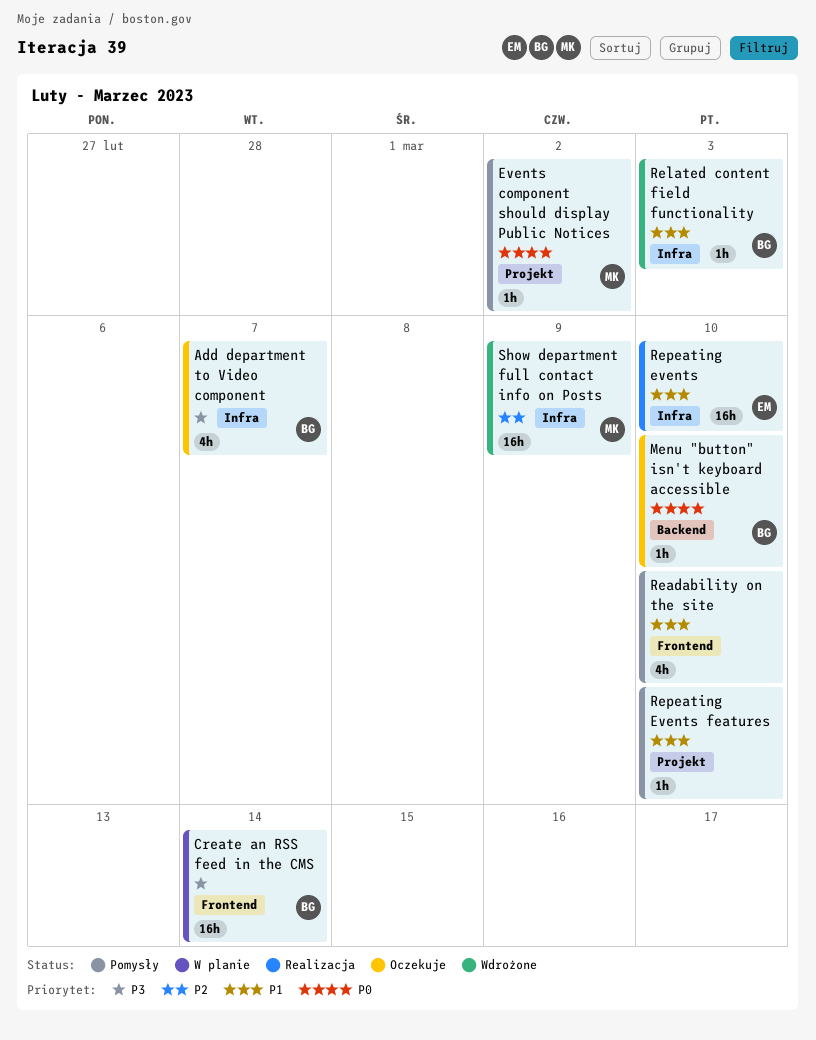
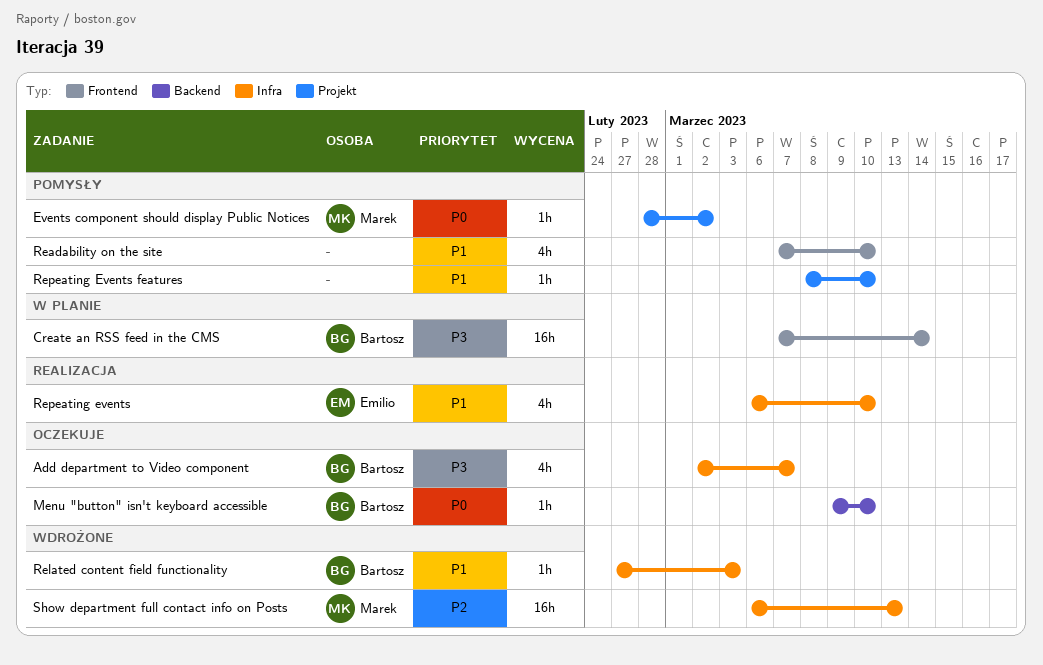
Repeating events, estimate: 16h -> 4h
Show department full contact info on Posts, due: Mar 9 -> Mar 13

